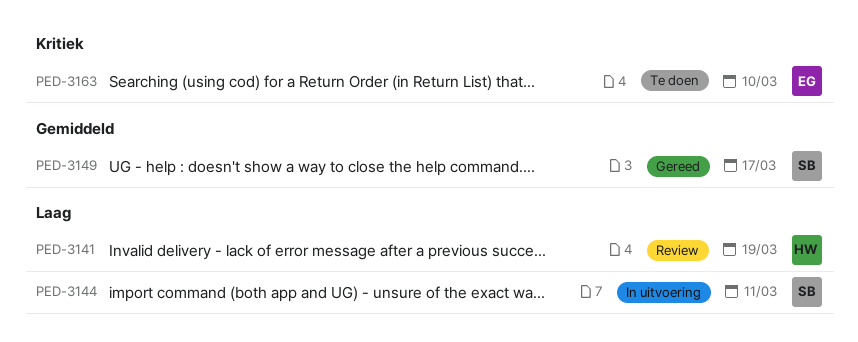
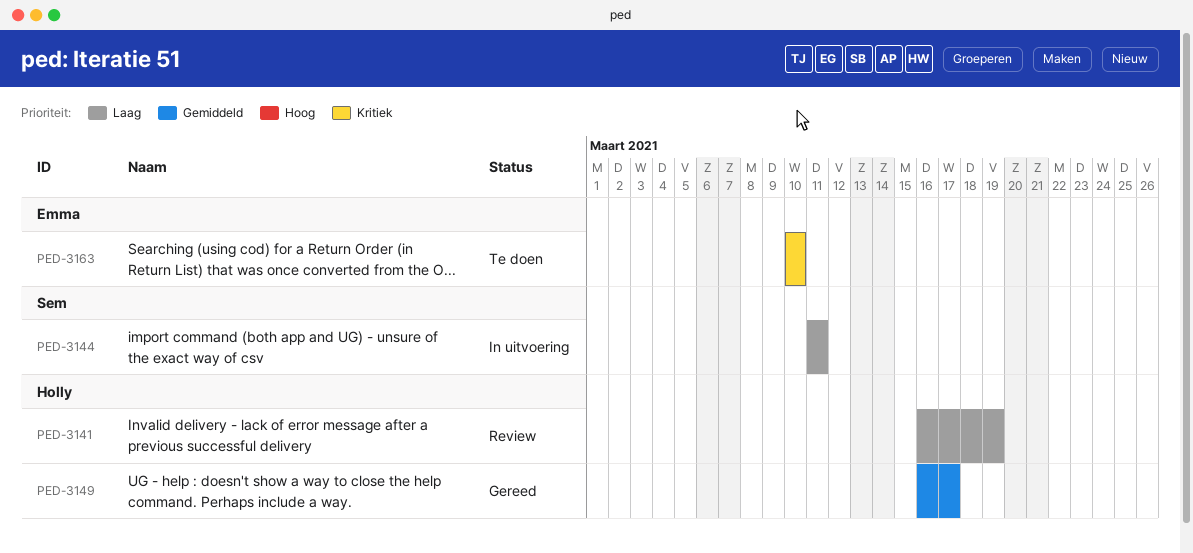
PED-3149, owner: Sem -> Holly

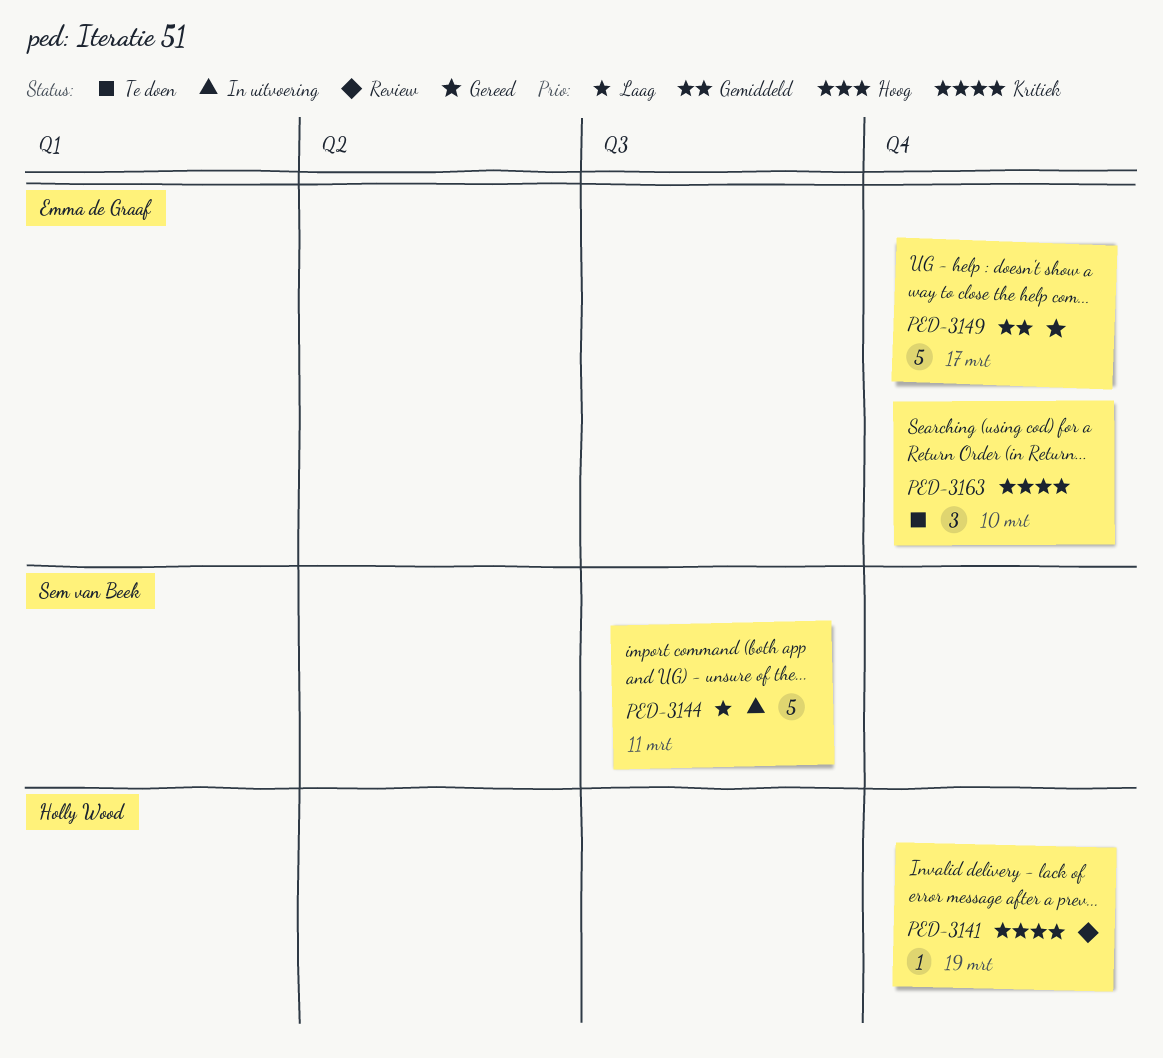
PED-3141, priority: Laag -> Kritiek
PED-3149, owner: Holly Wood -> Emma de Graaf

